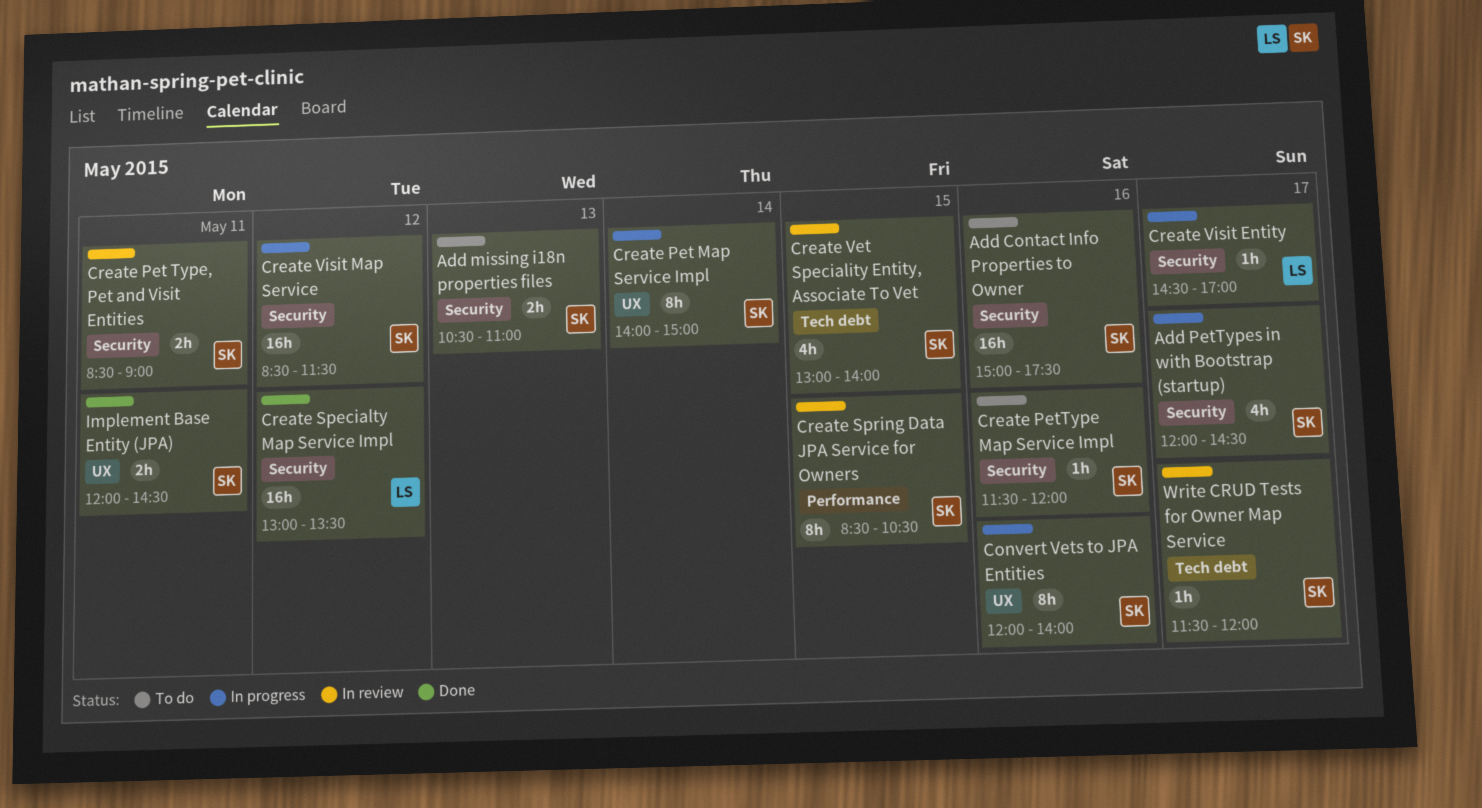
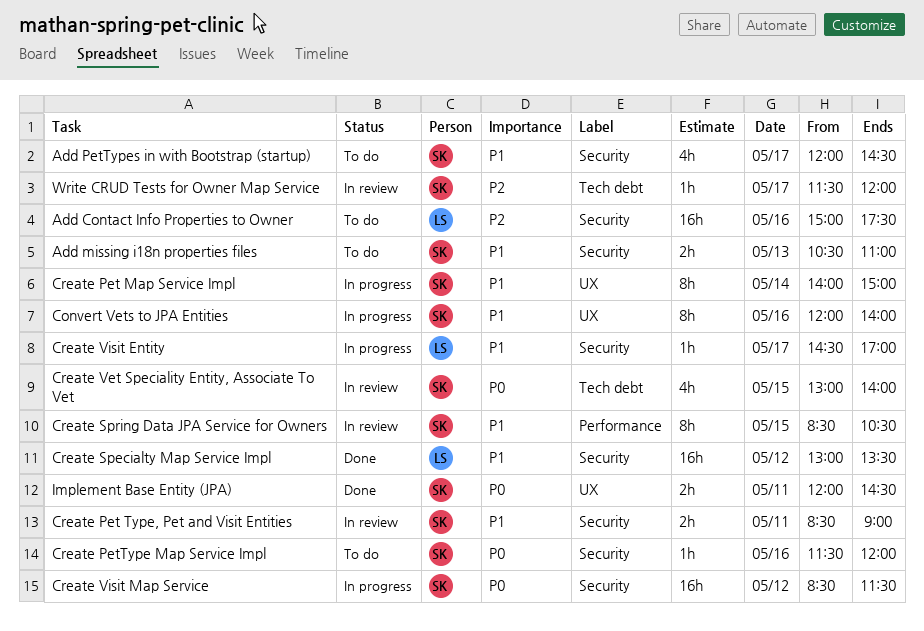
Add Contact Info Properties to Owner, owner: SK -> LS
Add PetTypes in with Bootstrap (startup), status: In progress -> To do

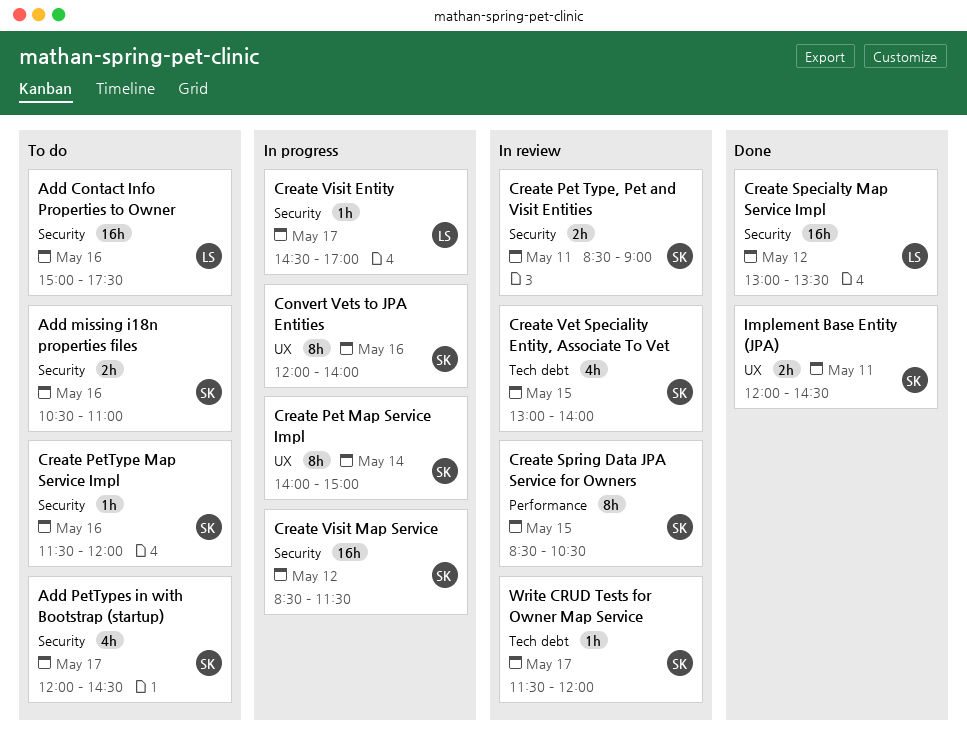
Add missing i18n properties files, day: May 13 -> May 16

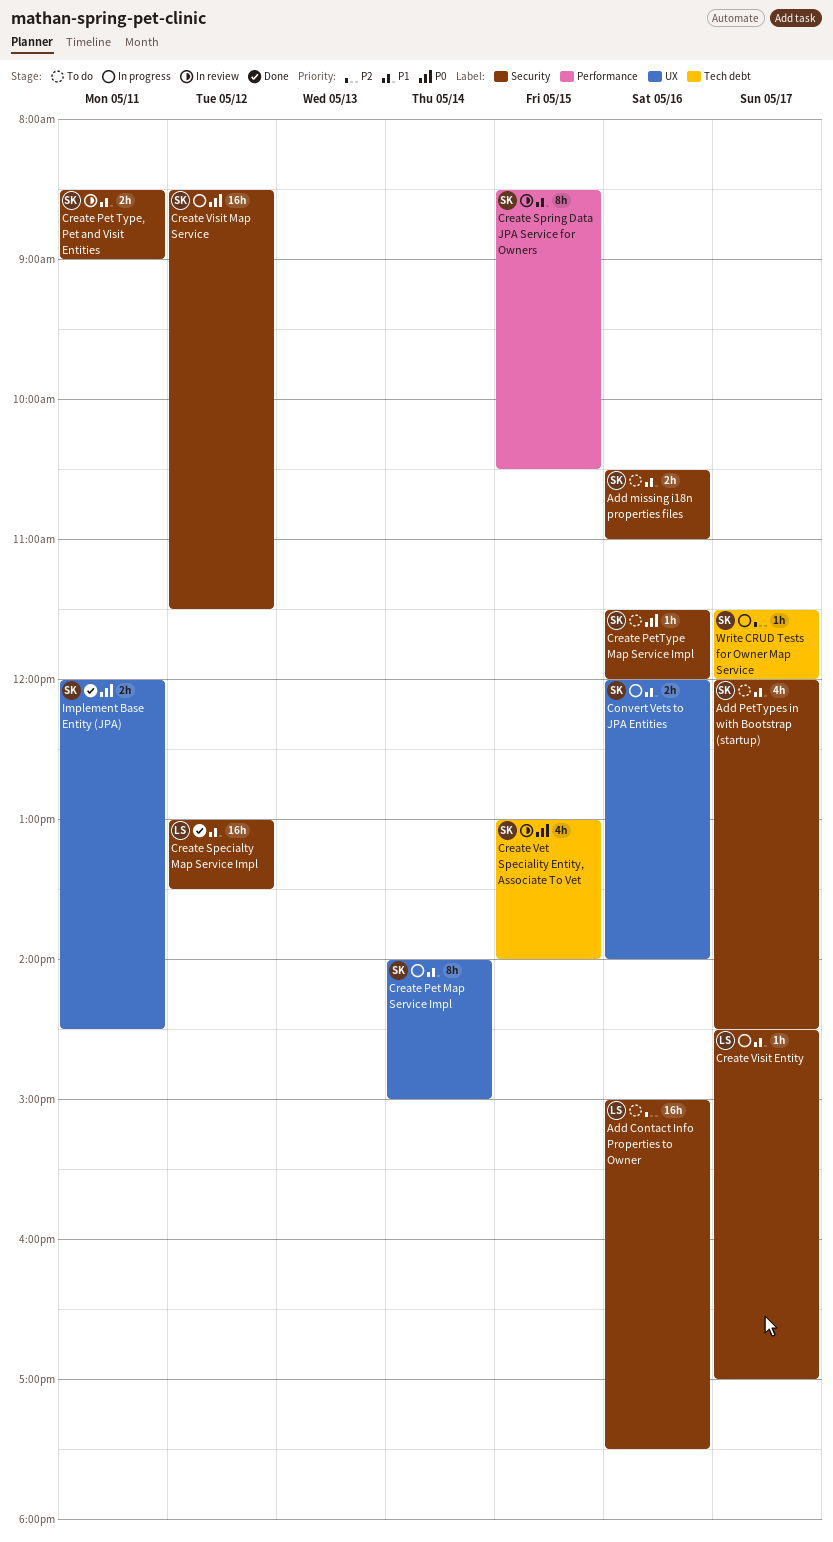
Convert Vets to JPA Entities, estimate: 8h -> 2h
Write CRUD Tests for Owner Map Service, status: In review -> In progress

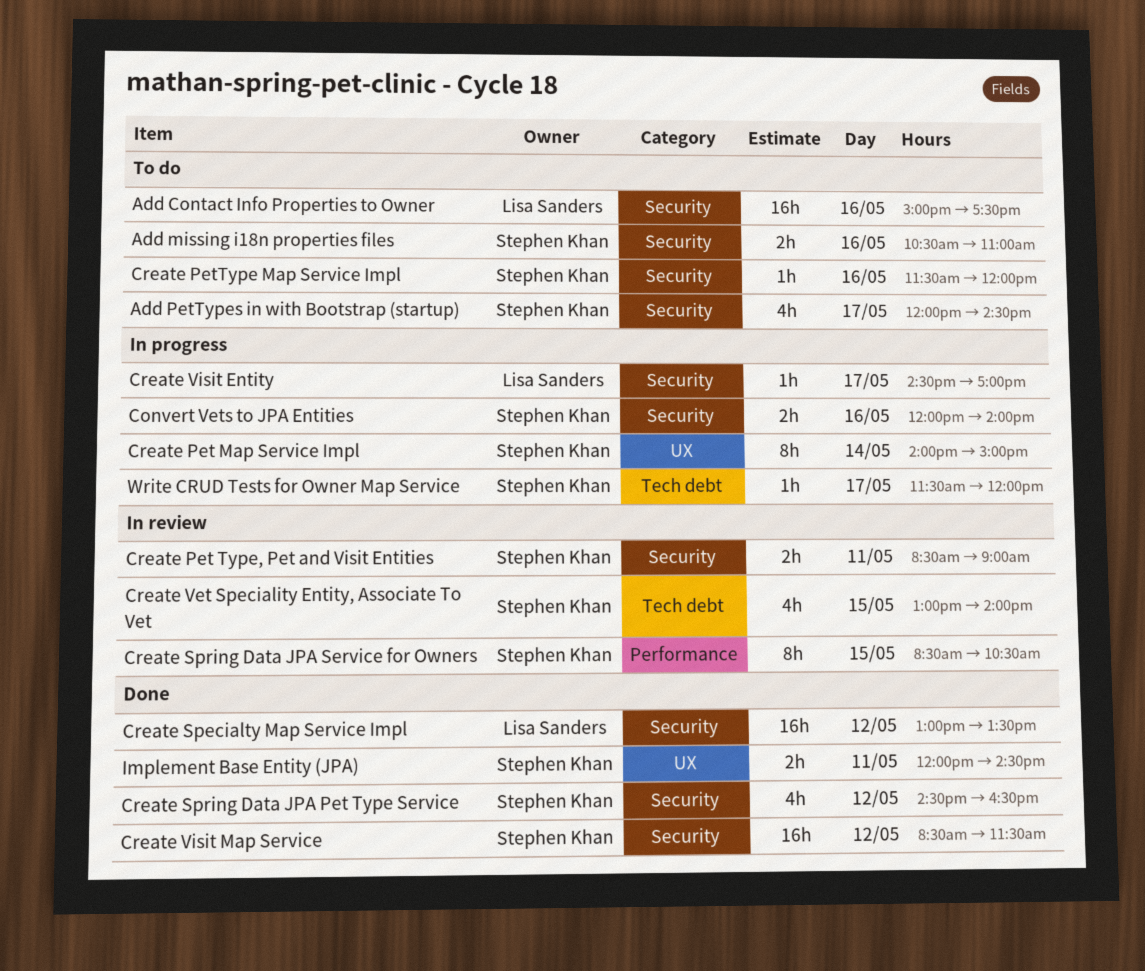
Convert Vets to JPA Entities, label: UX -> Security
Create Spring Data JPA Pet Type Service: none -> present
Create Visit Map Service, status: In progress -> Done

